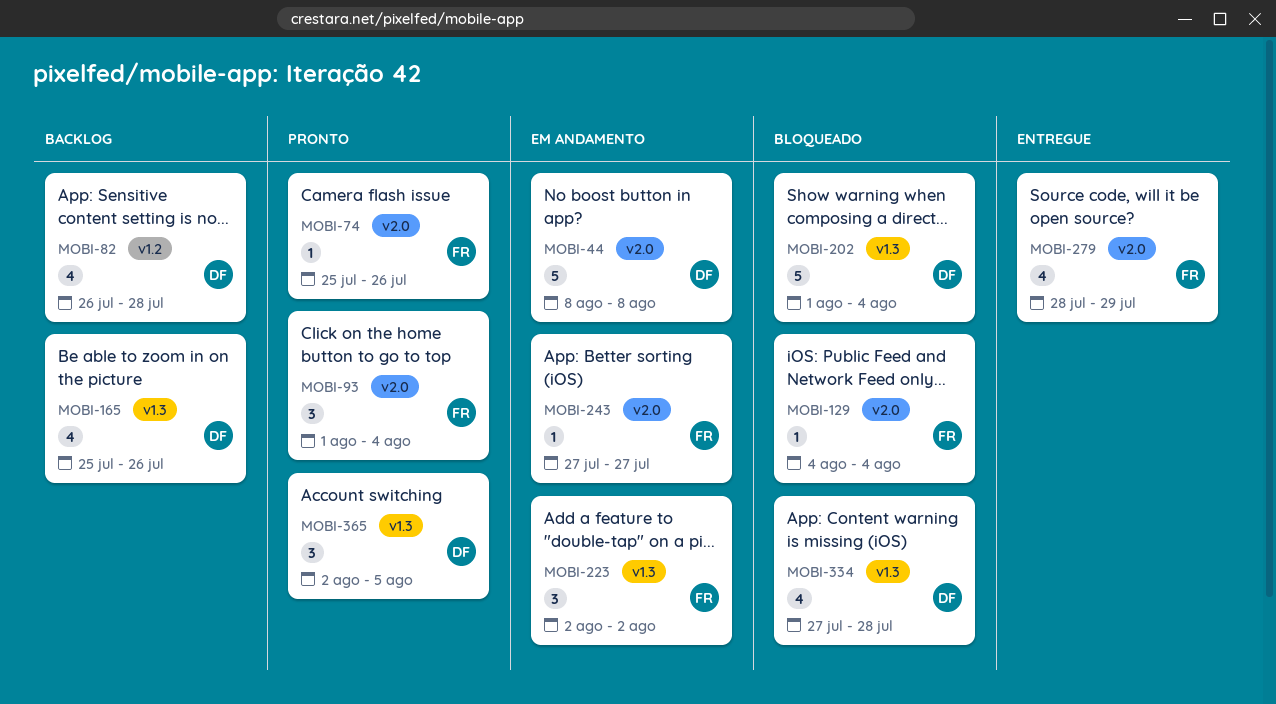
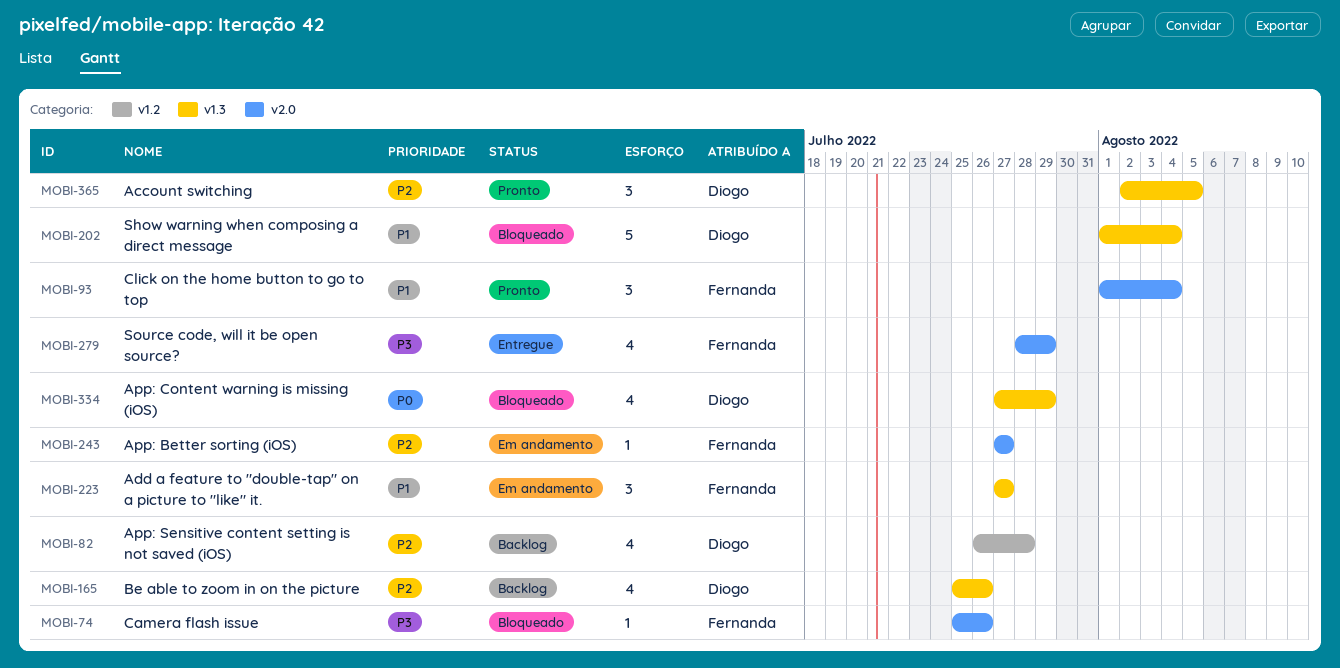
MOBI-44: present -> none
MOBI-74, status: Pronto -> Bloqueado
MOBI-129: present -> none
MOBI-223, start: Aug 2 -> Jul 27
MOBI-223, due: Aug 2 -> Jul 27
MOBI-334, due: Jul 28 -> Jul 29

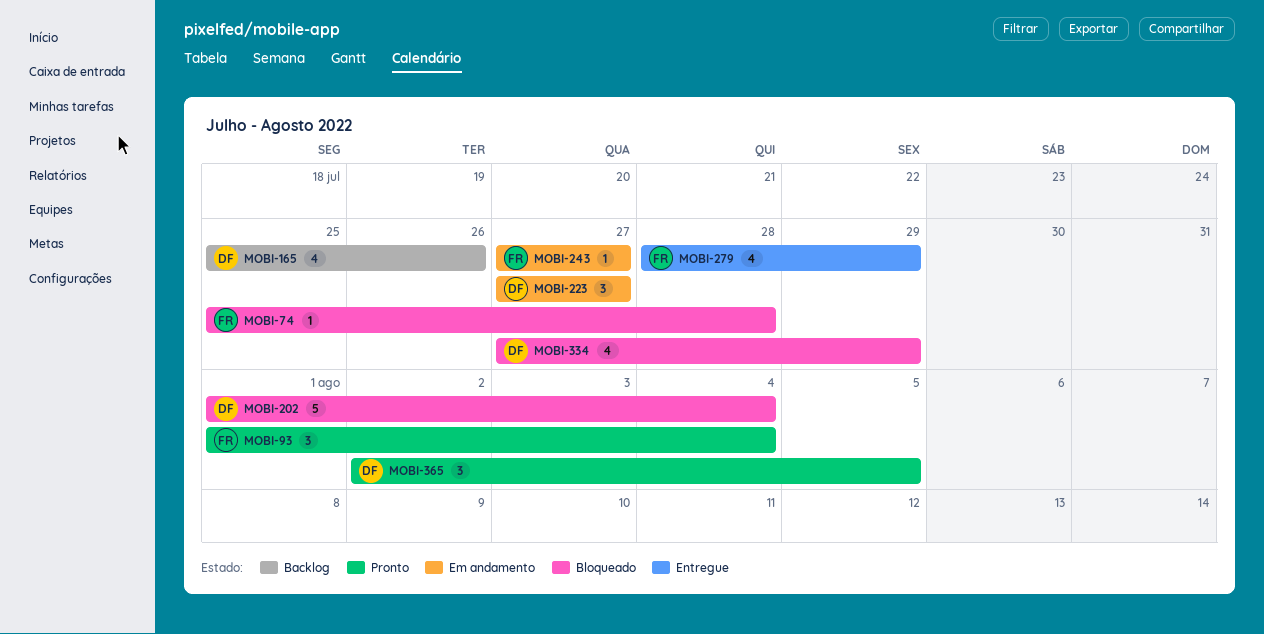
MOBI-74, due: Jul 26 -> Jul 28
MOBI-82: present -> none
MOBI-223, owner: Fernanda -> Diogo

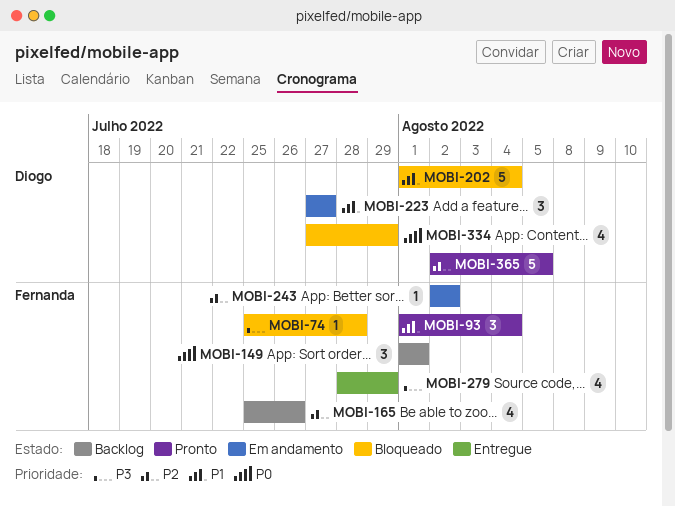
MOBI-149: none -> present
MOBI-165, owner: Diogo -> Fernanda
MOBI-243, start: Jul 27 -> Aug 2
MOBI-243, due: Jul 27 -> Aug 2
MOBI-365, estimate: 3 -> 5

